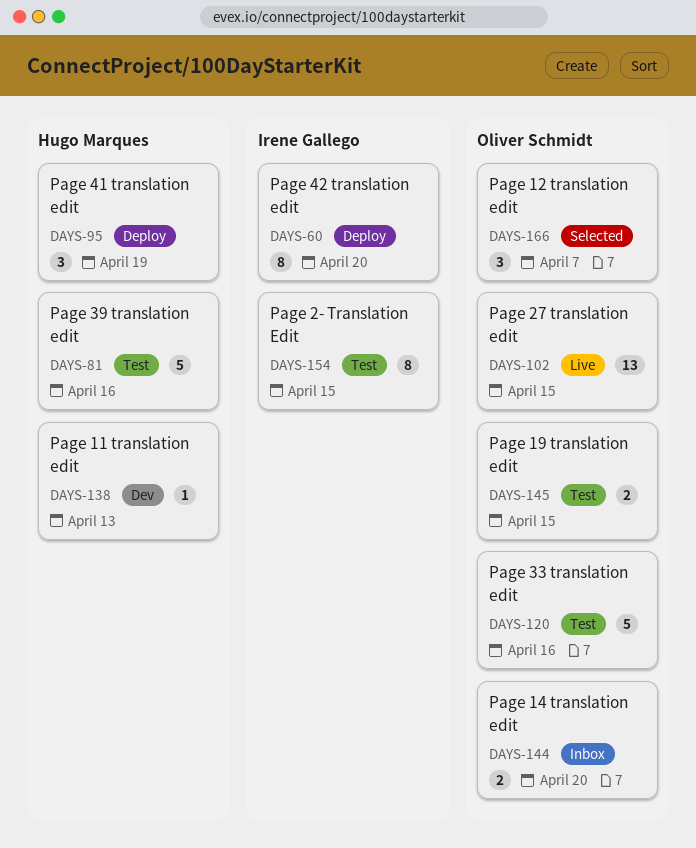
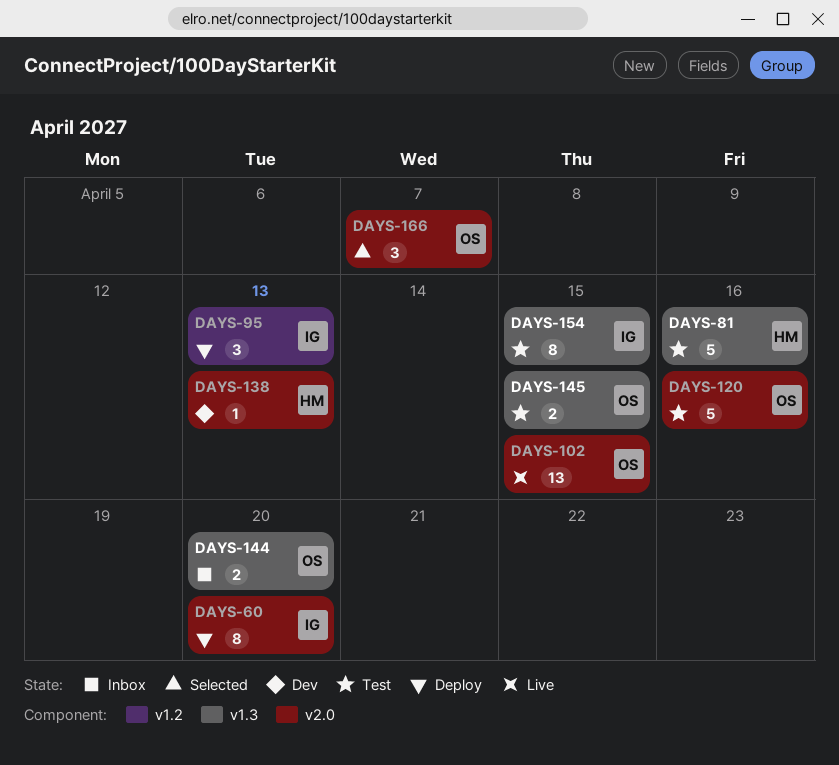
DAYS-95, owner: Hugo Marques -> Irene Gallego
DAYS-95, due: Apr 19 -> Apr 13

